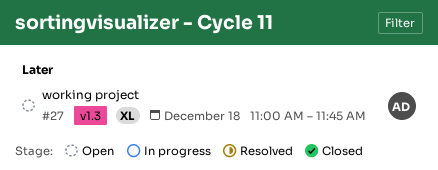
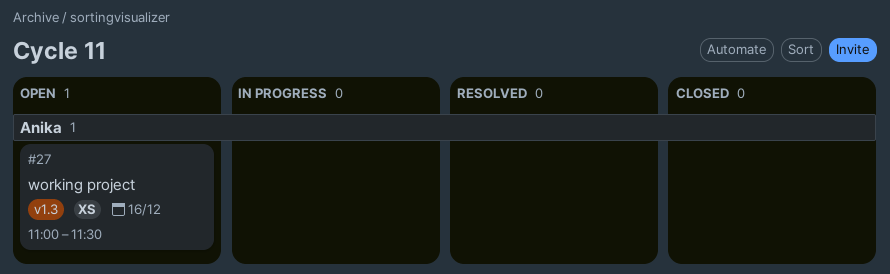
#27, estimate: XL -> XS
#27, day: Dec 18 -> Dec 16
#27, ends: 11:45 -> 11:30

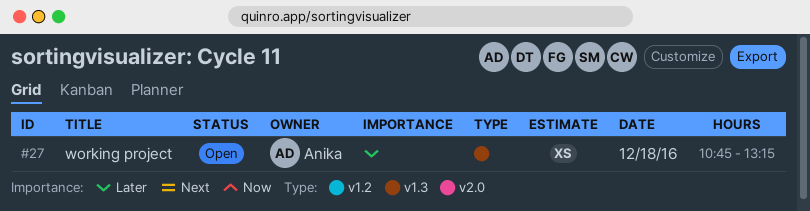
#27, day: Dec 16 -> Dec 18
#27, begins: 11:00 -> 10:45
#27, ends: 11:30 -> 13:15

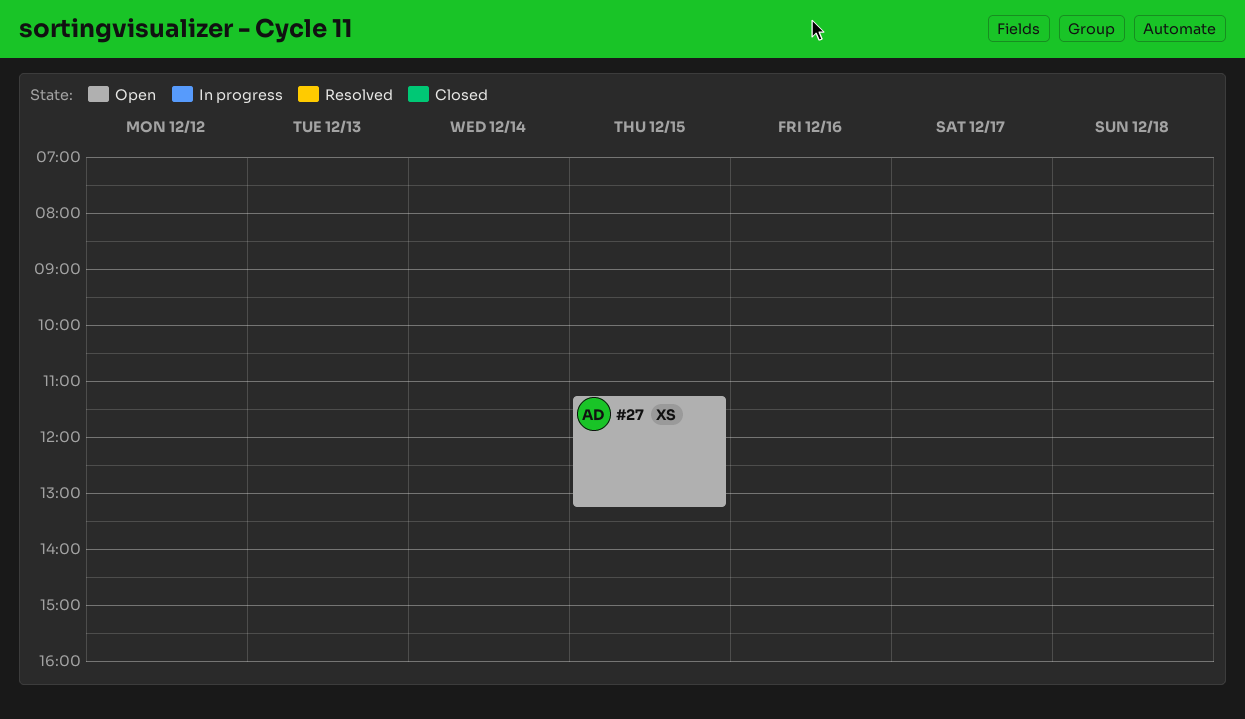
#27, day: Dec 18 -> Dec 15
#27, begins: 10:45 -> 11:15

